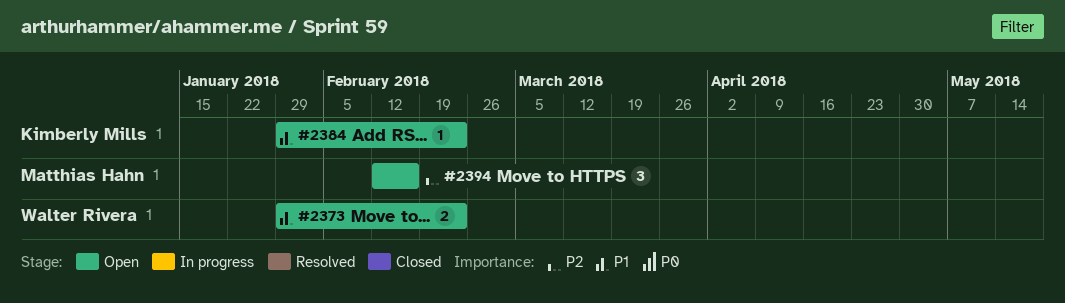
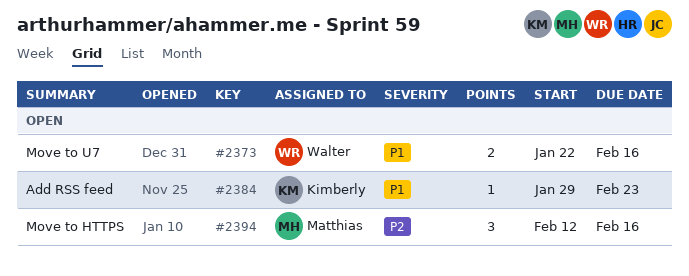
#2373, start: Jan 29 -> Jan 22
#2373, due: Feb 23 -> Feb 16

